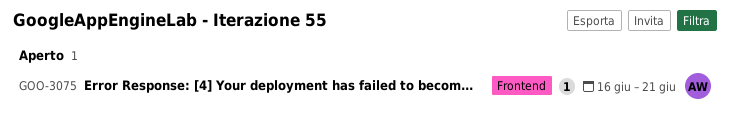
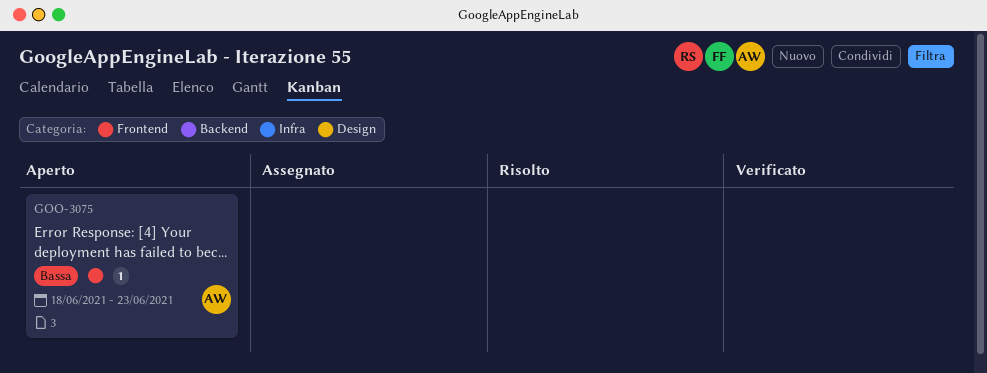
GOO-3075, start: Jun 16 -> Jun 18
GOO-3075, due: Jun 21 -> Jun 23

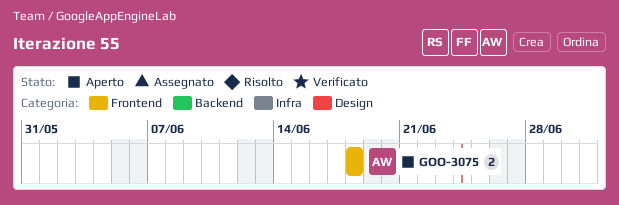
GOO-3075, estimate: 1 -> 2
GOO-3075, due: Jun 23 -> Jun 18

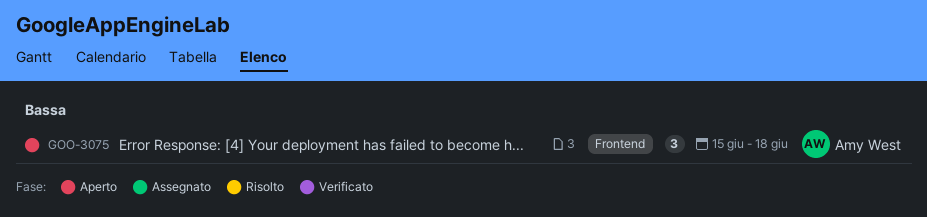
GOO-3075, estimate: 2 -> 3
GOO-3075, start: Jun 18 -> Jun 15

